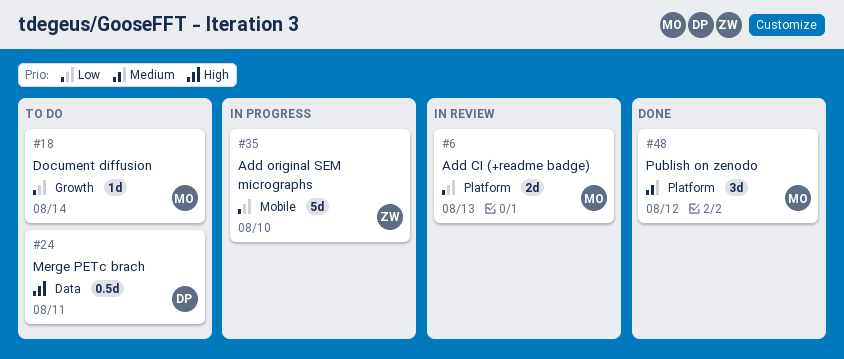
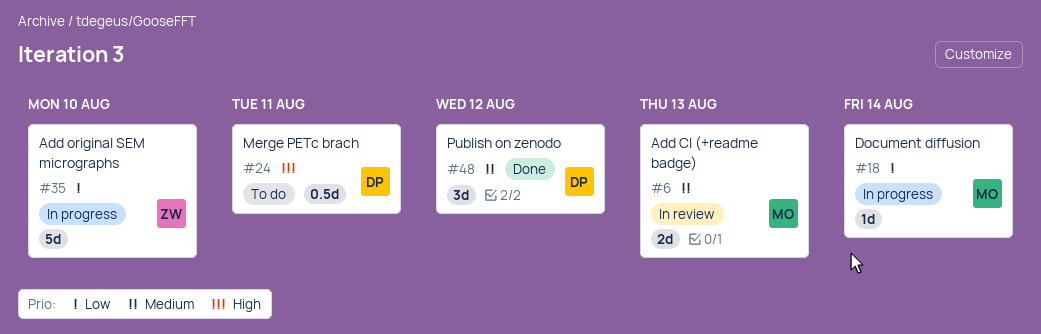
#6, priority: Low -> Medium
#18, status: To do -> In progress
#48, owner: MO -> DP

